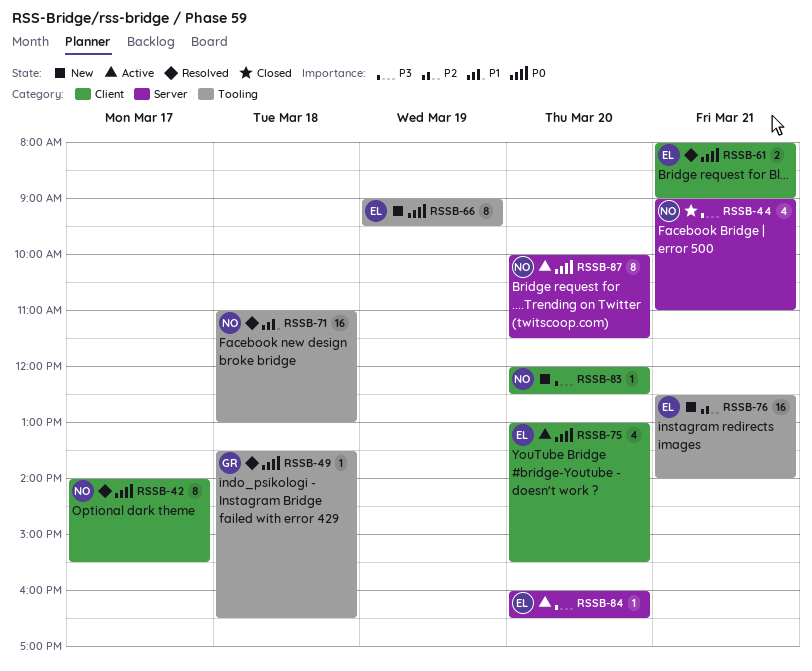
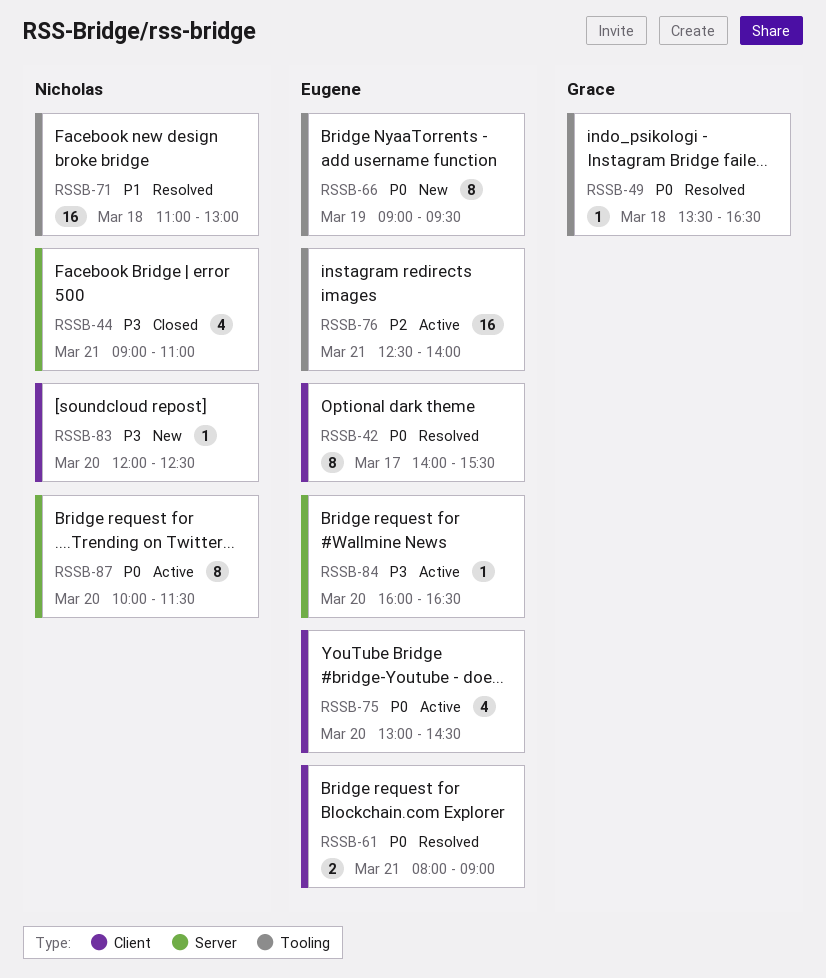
RSSB-42, owner: Nicholas -> Eugene
RSSB-75, ends: 15:30 -> 14:30
RSSB-76, status: New -> Active

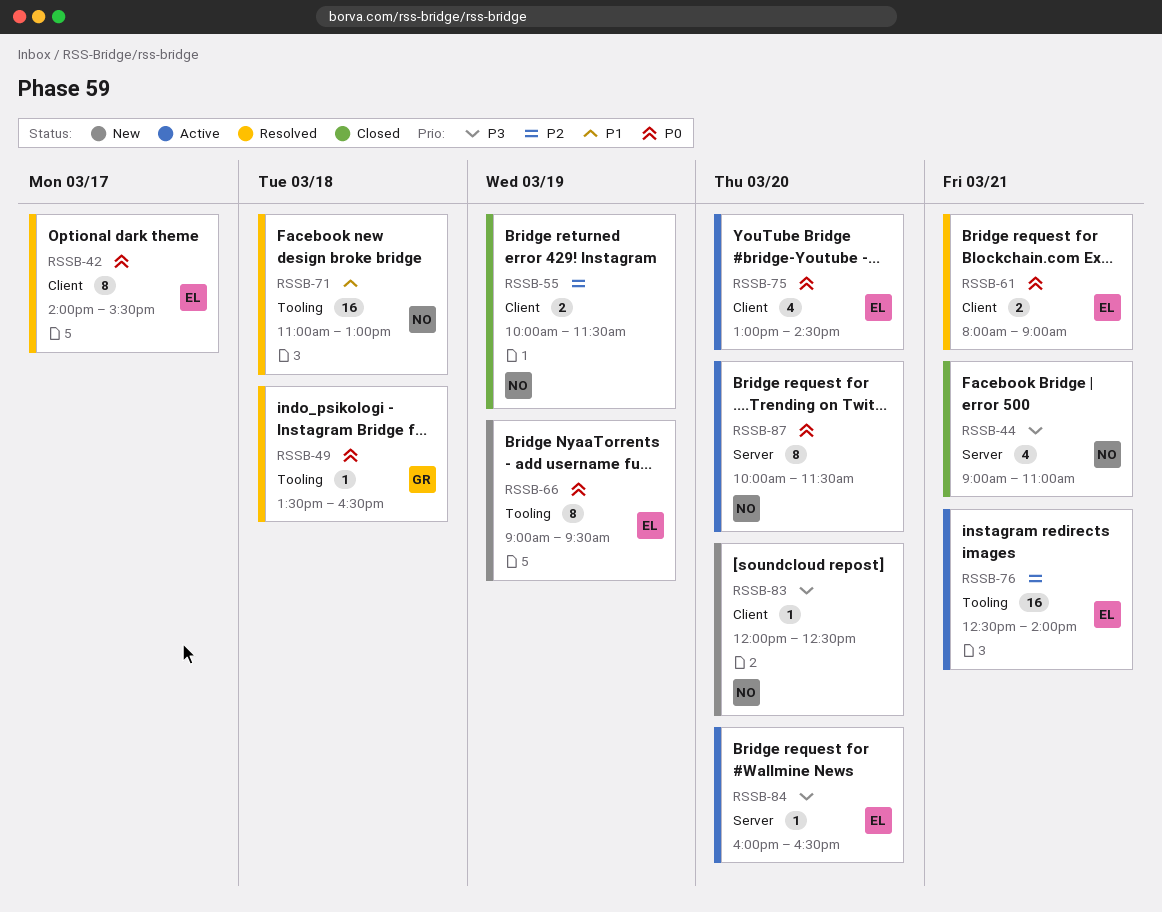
RSSB-55: none -> present

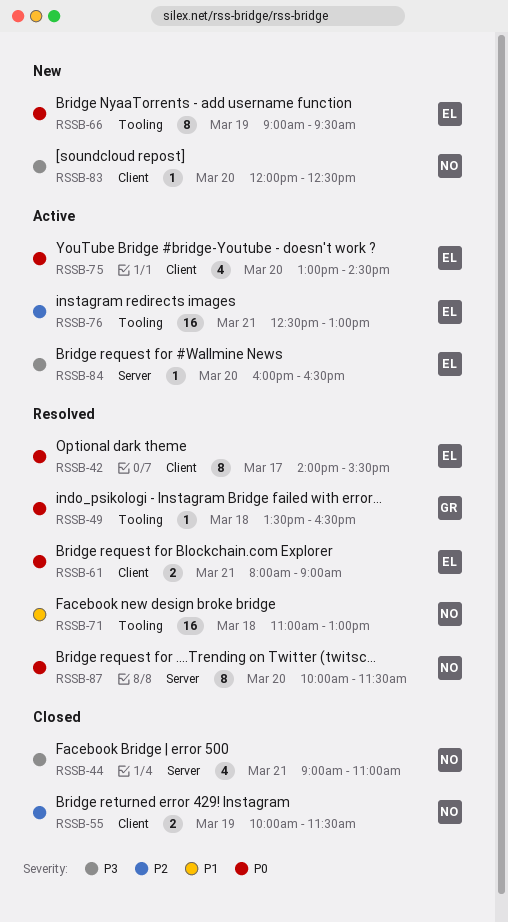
RSSB-76, ends: 14:00 -> 13:00
RSSB-87, status: Active -> Resolved

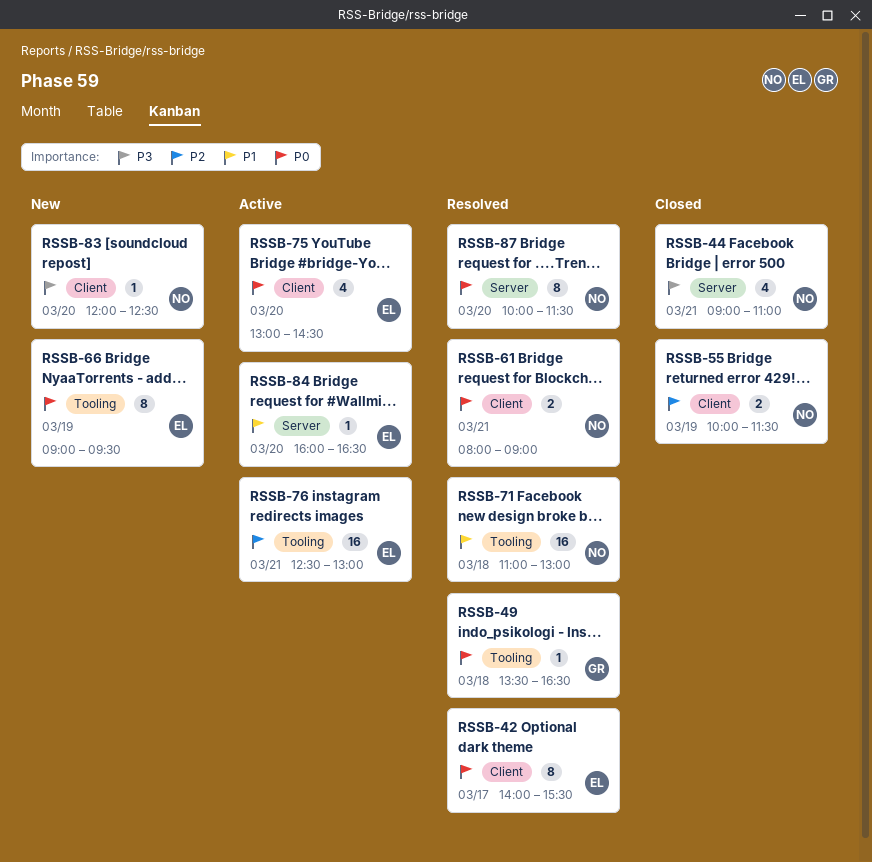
RSSB-61, owner: EL -> NO
RSSB-84, priority: P3 -> P1

